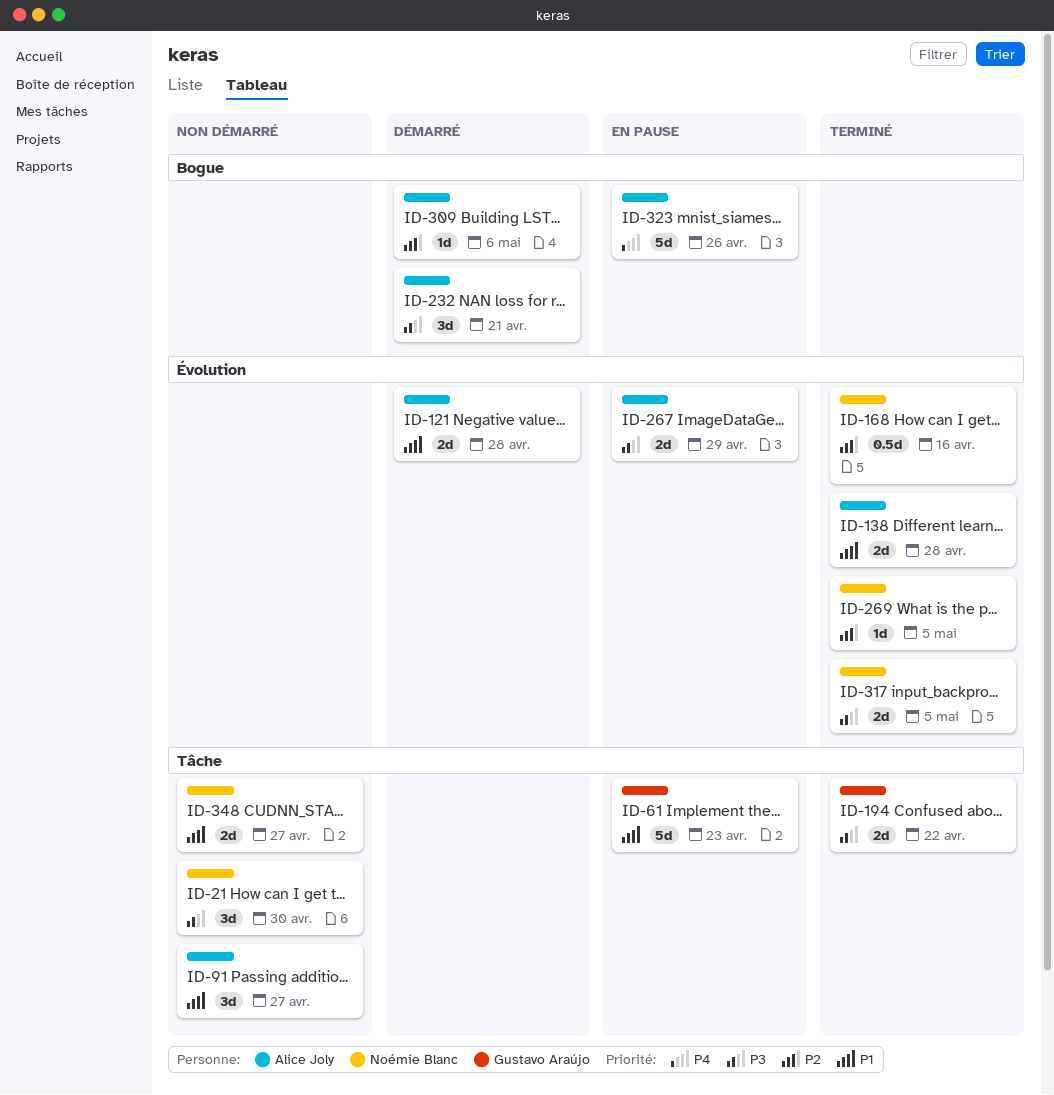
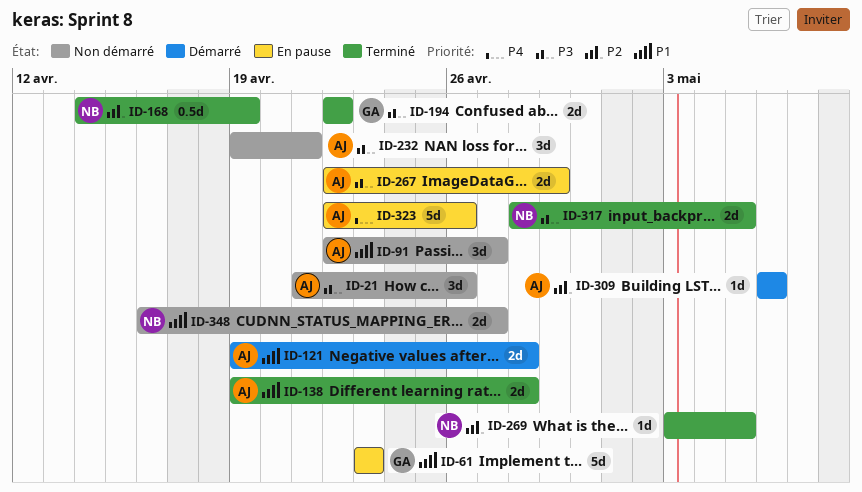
ID-21, owner: Noémie Blanc -> Alice Joly
ID-21, due: Apr 30 -> Apr 26
ID-168, due: Apr 16 -> Apr 19
ID-232, status: Démarré -> Non démarré

